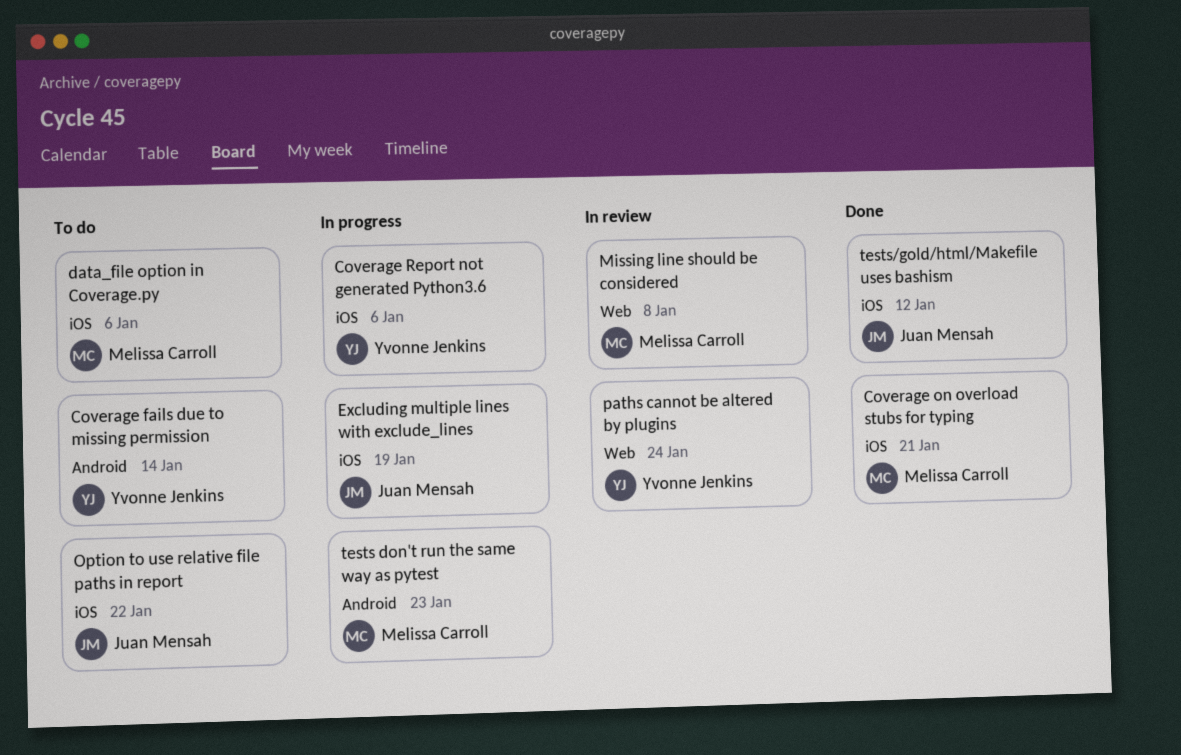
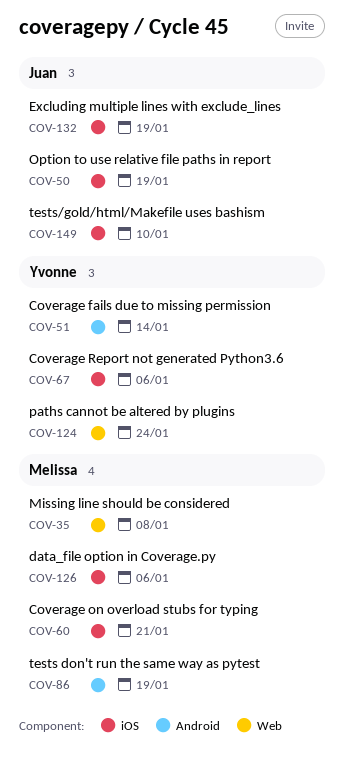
Option to use relative file paths in report, due: Jan 22 -> Jan 19
tests don't run the same way as pytest, due: Jan 23 -> Jan 19
tests/gold/html/Makefile uses bashism, due: Jan 12 -> Jan 10

